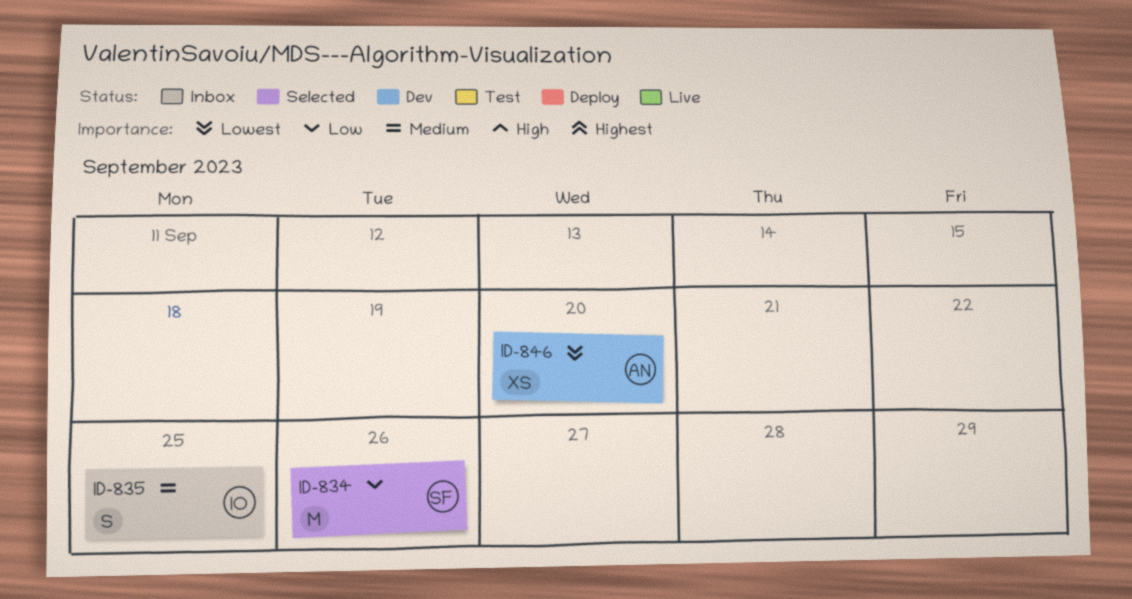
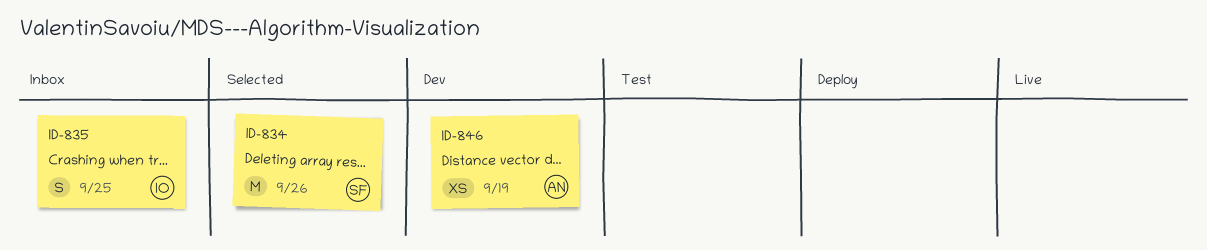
ID-846, due: Sep 20 -> Sep 19

